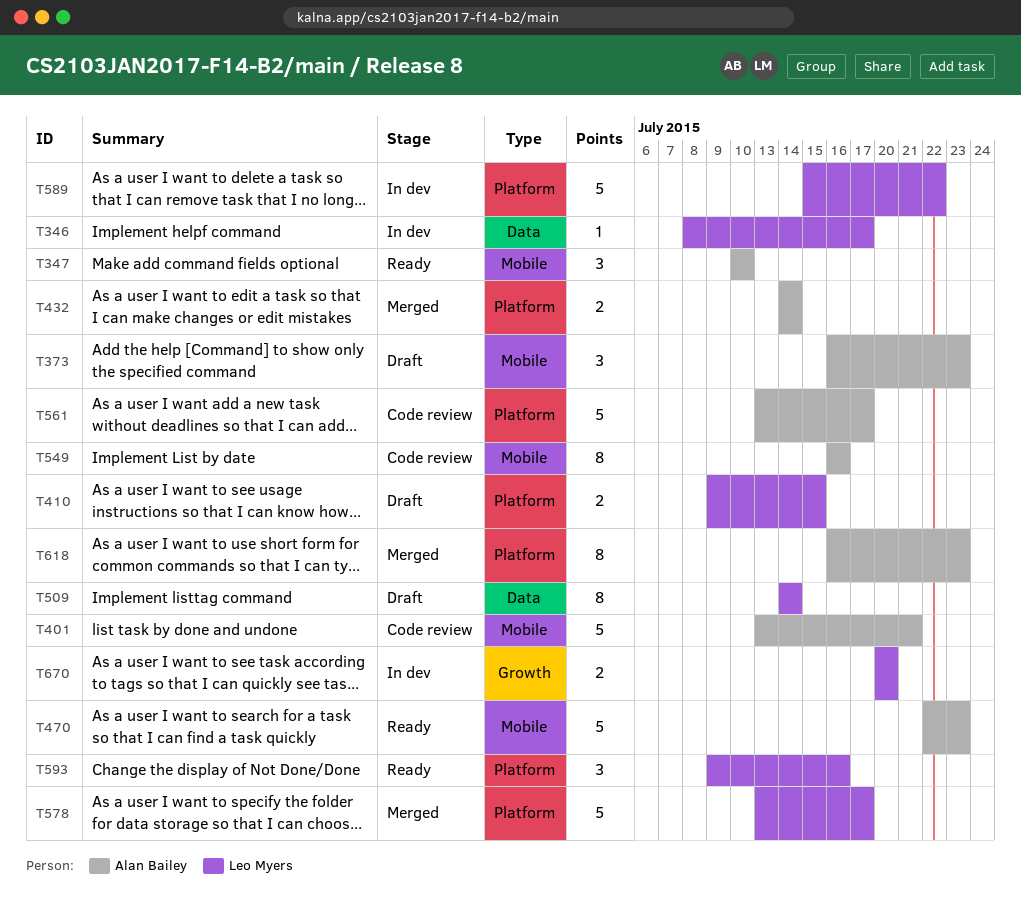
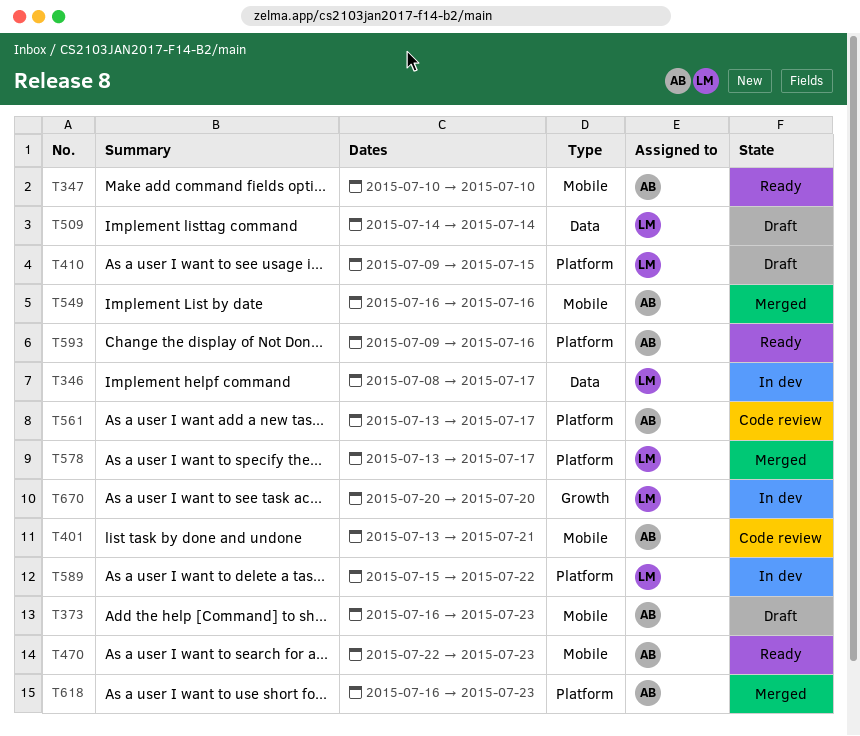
T432: present -> none
T549, status: Code review -> Merged
T593, owner: Leo Myers -> Alan Bailey

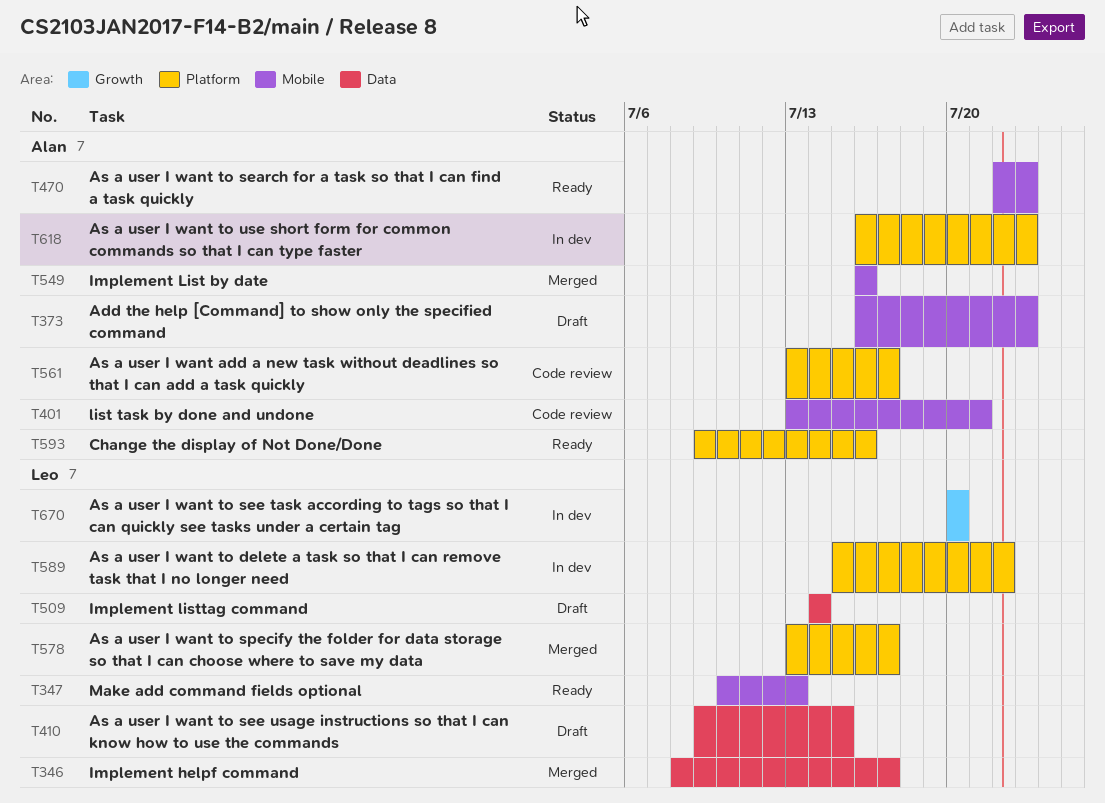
T346, status: In dev -> Merged
T347, owner: Alan -> Leo
T347, due: Jul 10 -> Jul 13
T410, label: Platform -> Data
T618, status: Merged -> In dev

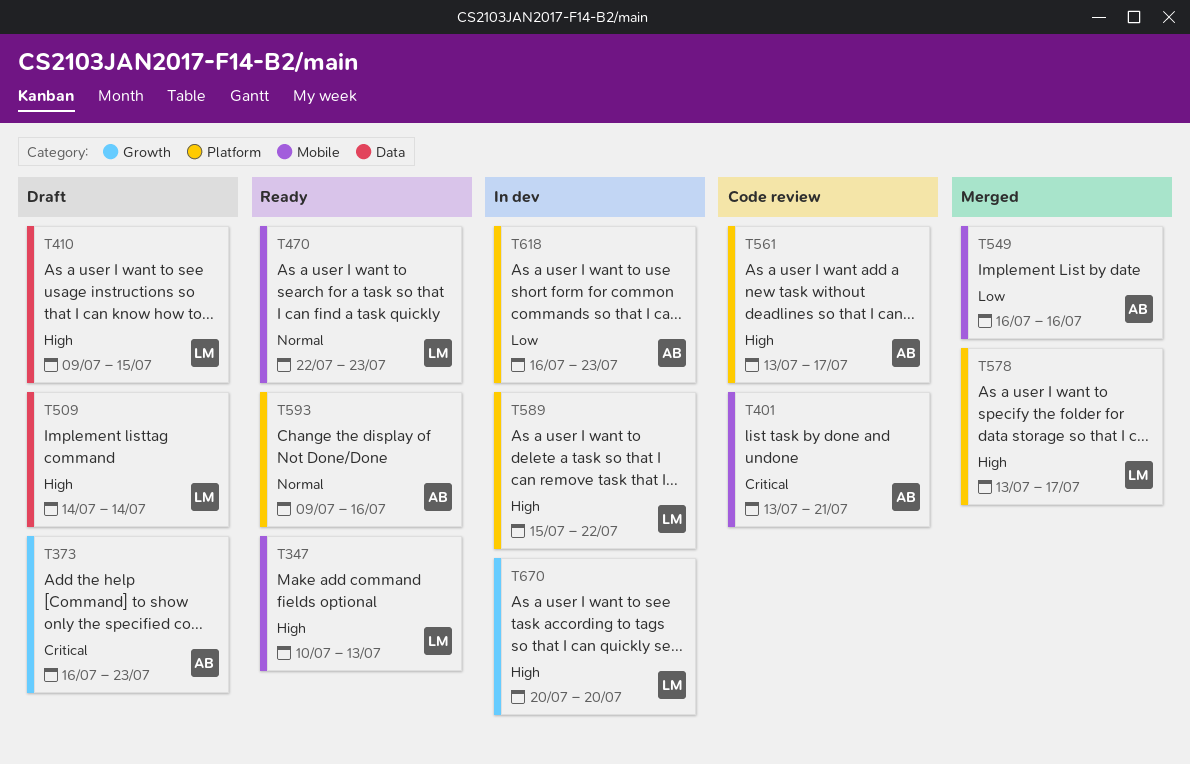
T346: present -> none
T373, label: Mobile -> Growth
T470, owner: Alan -> Leo

